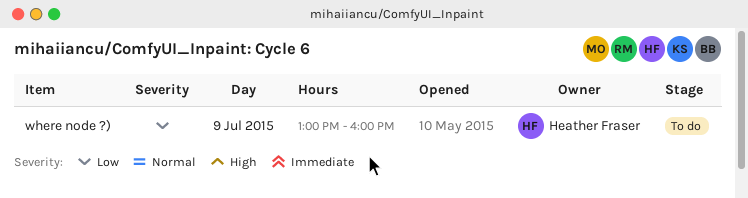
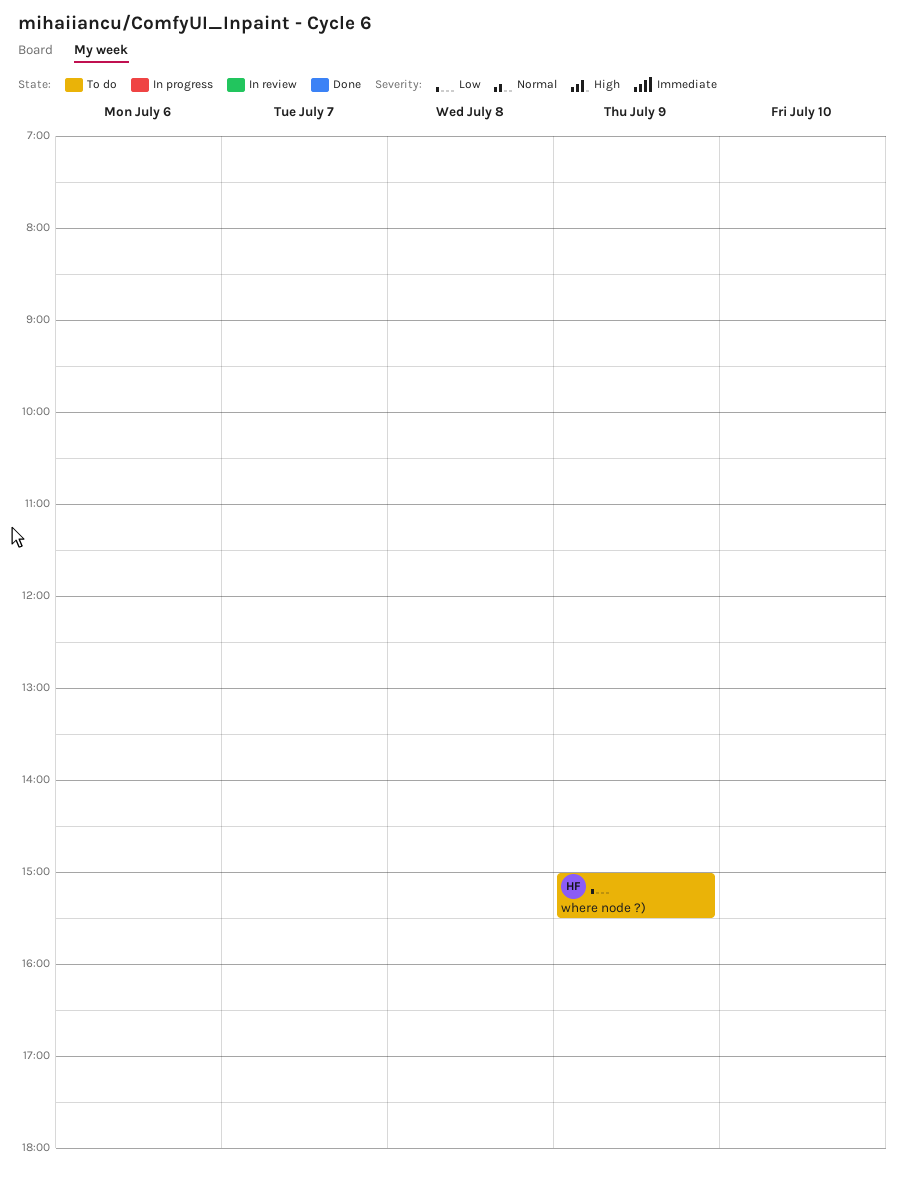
where node ?), begins: 13:00 -> 15:00
where node ?), ends: 16:00 -> 15:30

